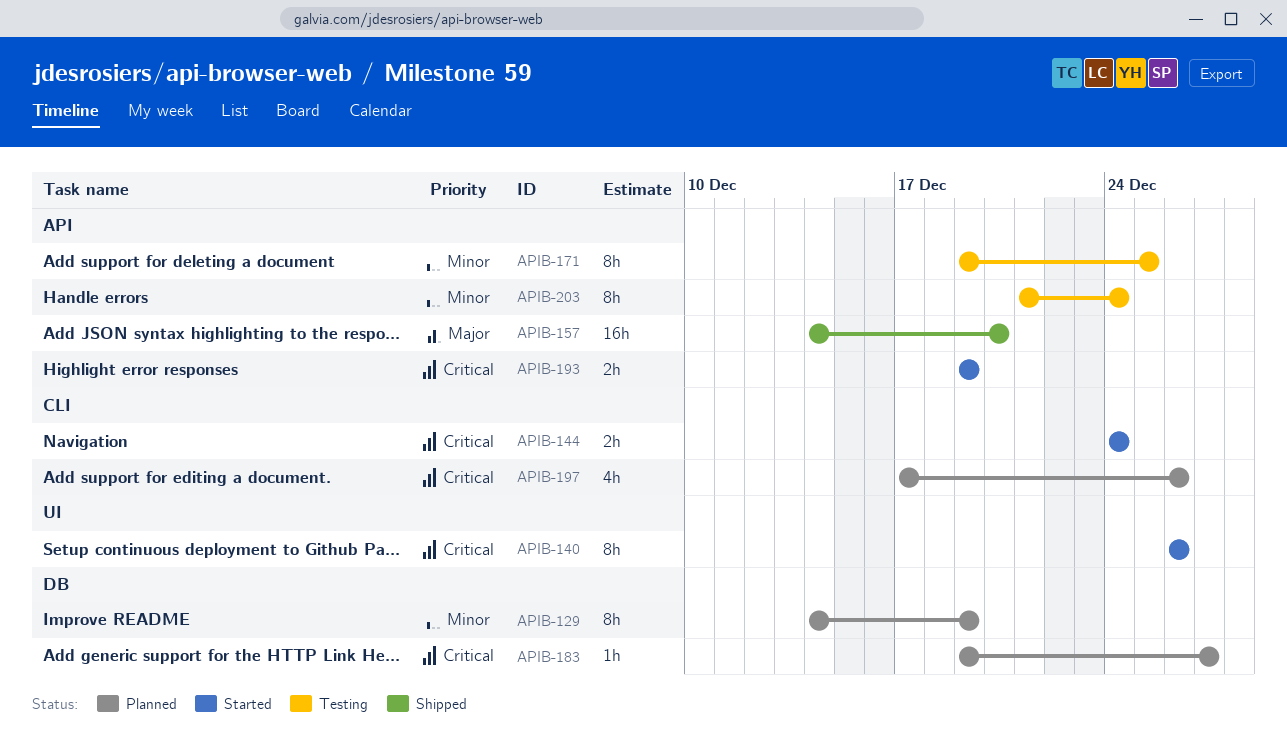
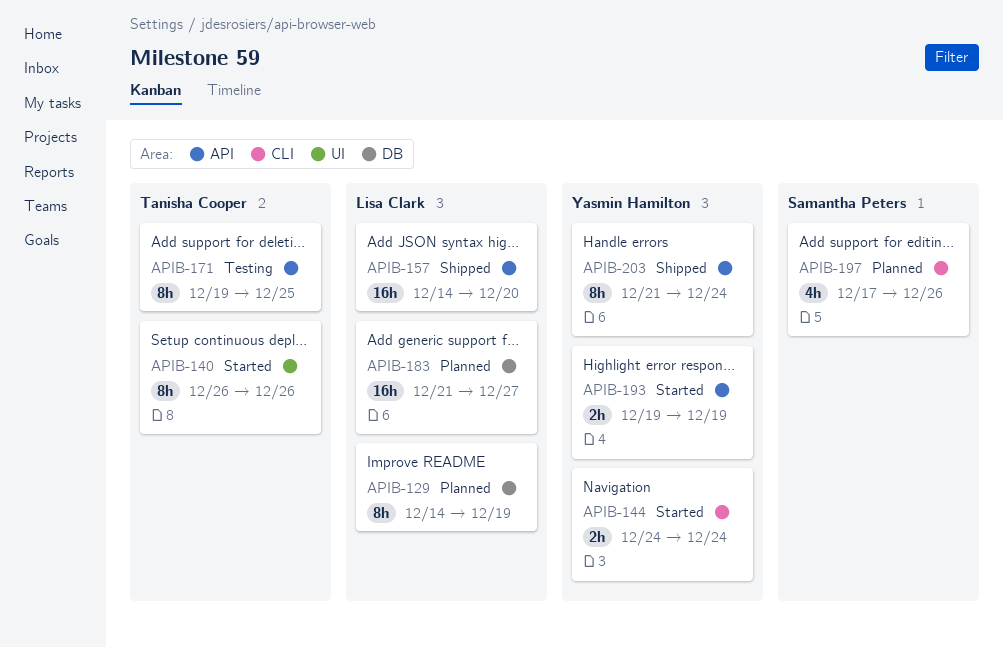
APIB-183, estimate: 1h -> 16h
APIB-183, start: Dec 19 -> Dec 21
APIB-203, status: Testing -> Shipped

